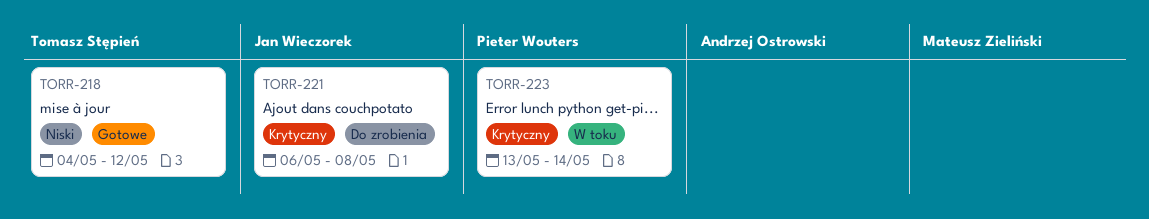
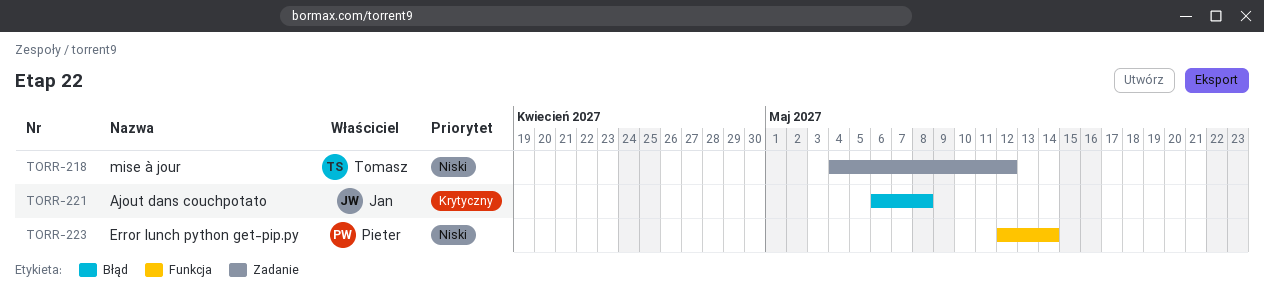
TORR-223, priority: Krytyczny -> Niski
TORR-223, start: May 13 -> May 12

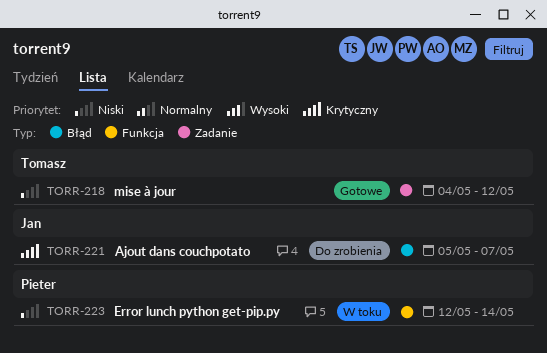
TORR-221, start: May 6 -> May 5
TORR-221, due: May 8 -> May 7

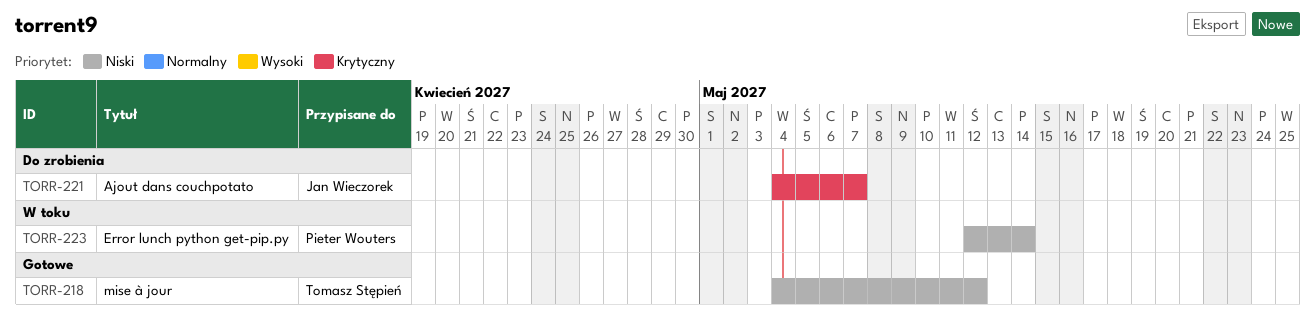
TORR-221, start: May 5 -> May 4

